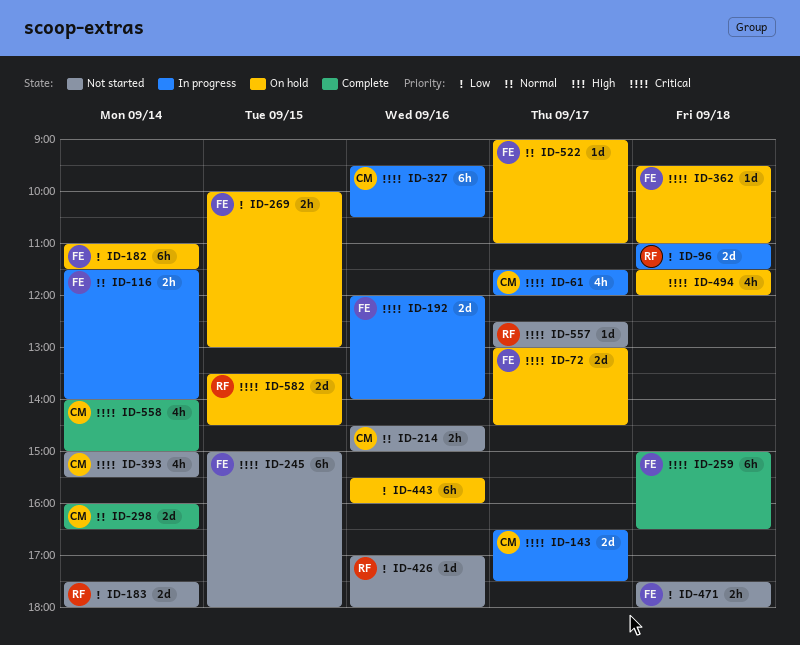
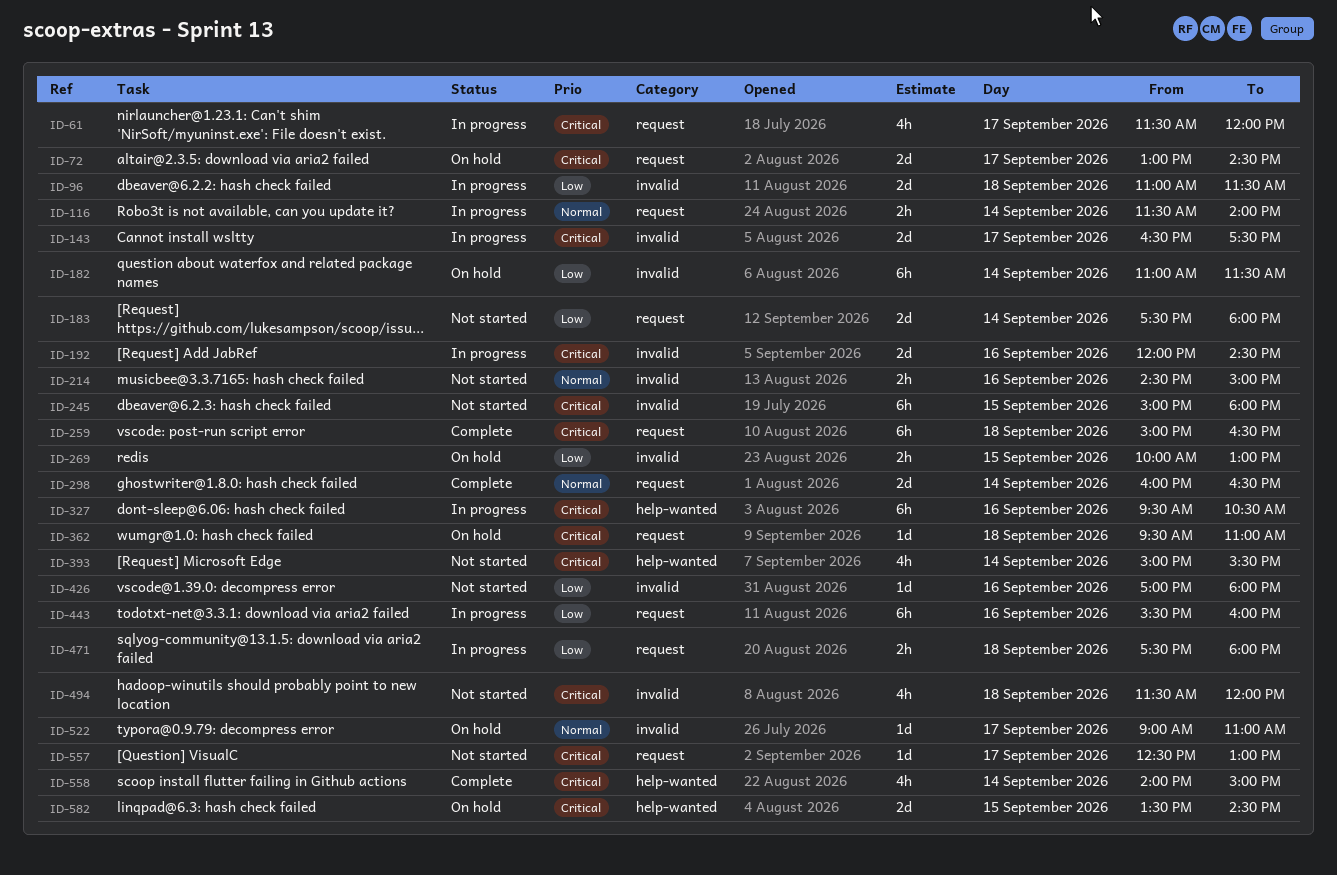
ID-192, ends: 14:00 -> 14:30
ID-443, status: On hold -> In progress
ID-471, status: Not started -> In progress
ID-494, status: On hold -> Not started

